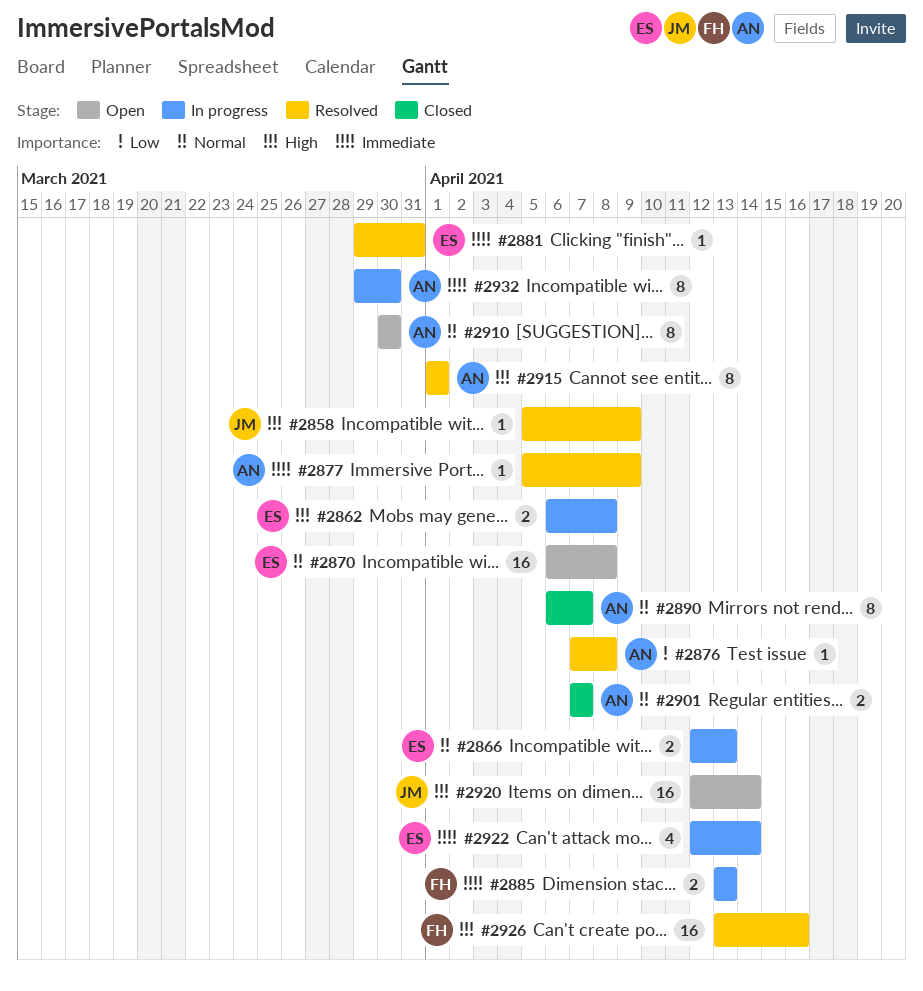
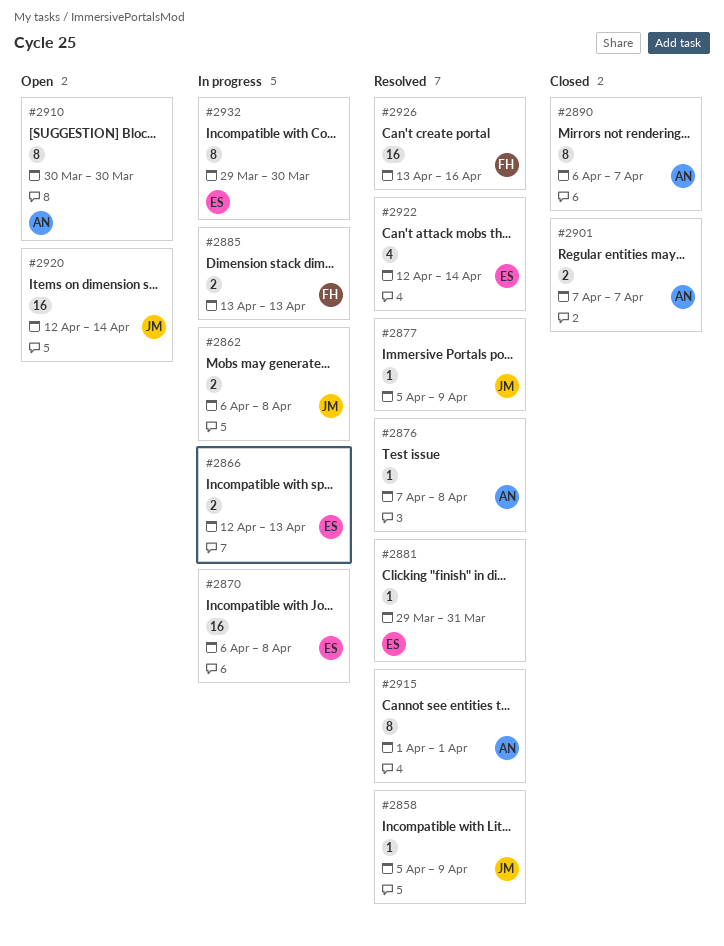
#2862, owner: ES -> JM
#2870, status: Open -> In progress
#2877, owner: AN -> JM
#2922, status: In progress -> Resolved
#2932, owner: AN -> ES

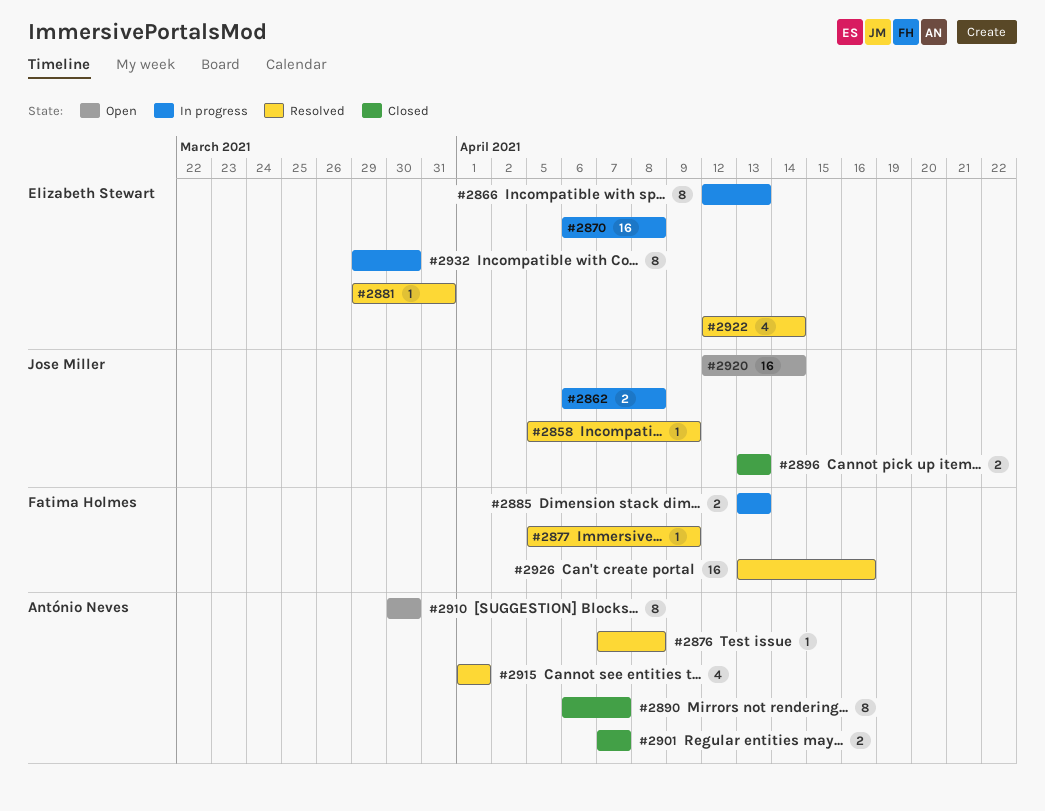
#2866, estimate: 2 -> 8
#2877, owner: Jose Miller -> Fatima Holmes
#2896: none -> present
#2915, estimate: 8 -> 4

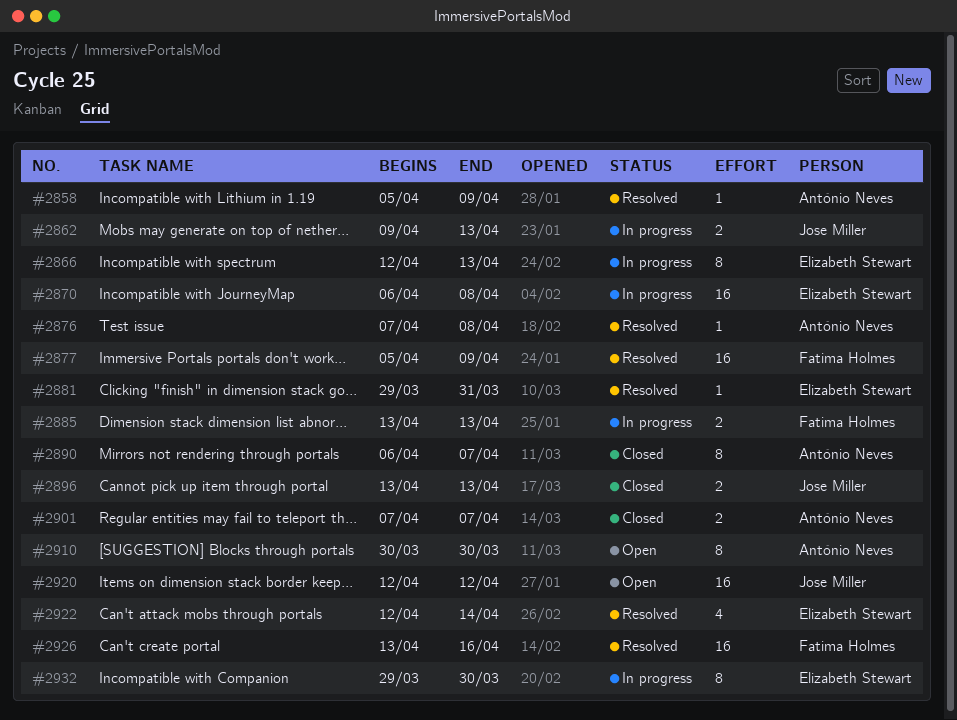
#2858, owner: Jose Miller -> António Neves
#2862, start: Apr 6 -> Apr 9
#2862, due: Apr 8 -> Apr 13
#2877, estimate: 1 -> 16
#2915: present -> none
#2920, due: Apr 14 -> Apr 12

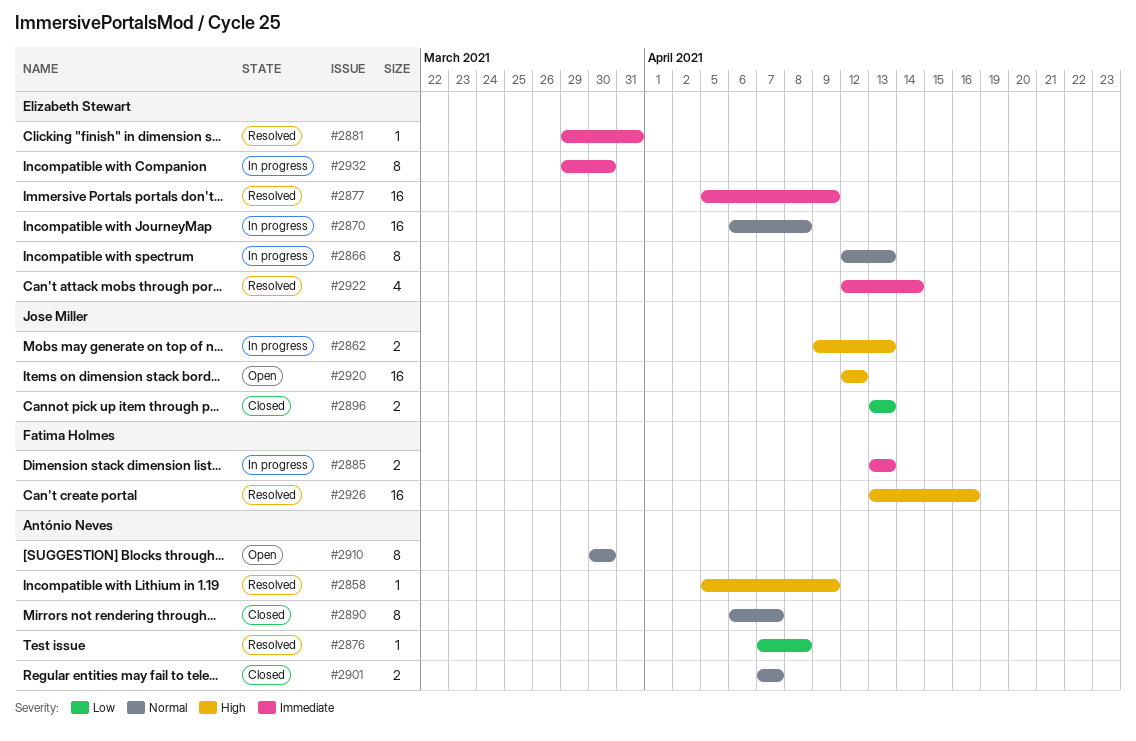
#2877, owner: Fatima Holmes -> Elizabeth Stewart

